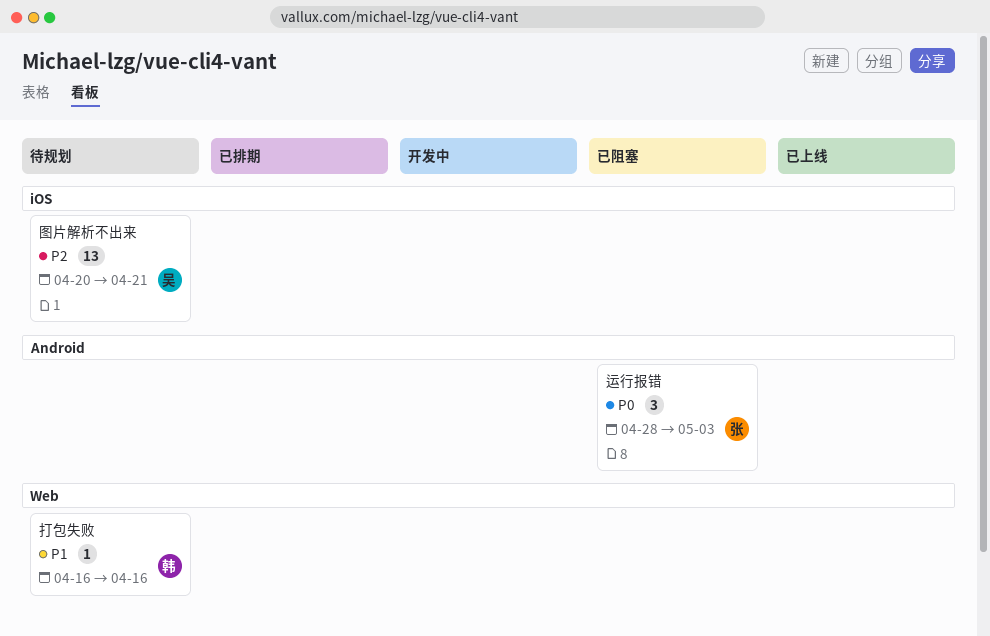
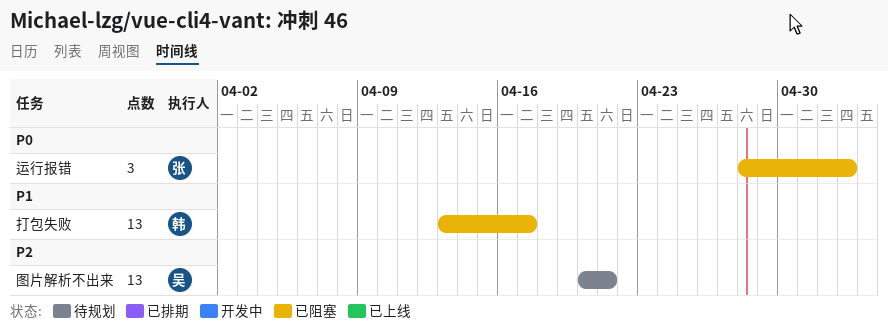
打包失败, status: 待规划 -> 已阻塞
打包失败, estimate: 1 -> 13
打包失败, start: Apr 16 -> Apr 13
打包失败, due: Apr 16 -> Apr 17

